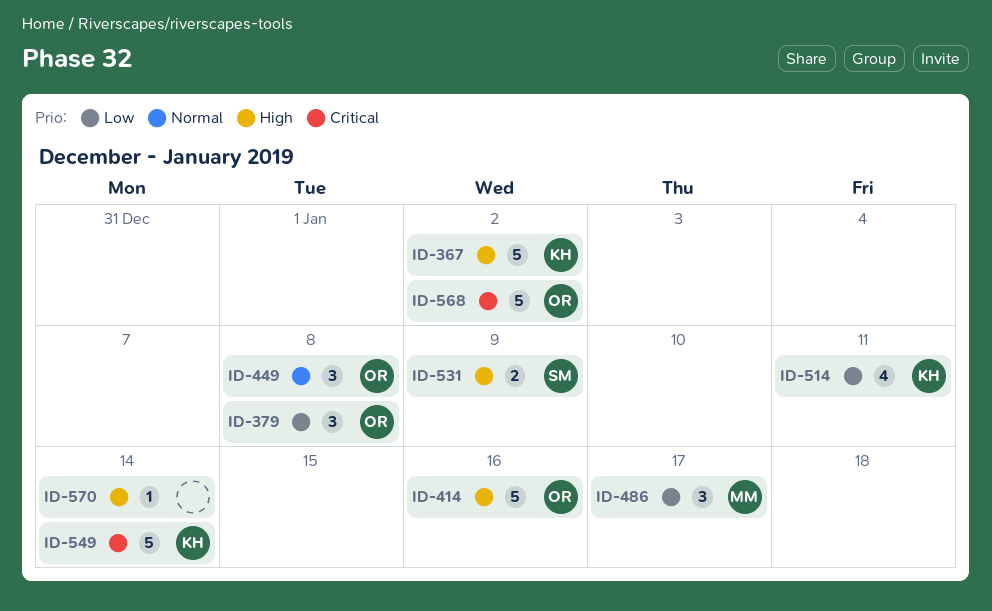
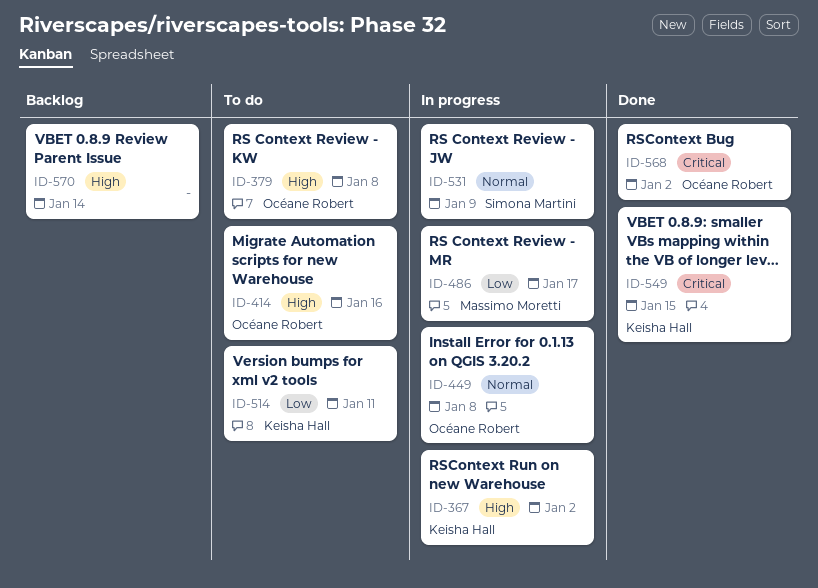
ID-379, priority: Low -> High
ID-531, priority: High -> Normal
ID-549, due: Jan 14 -> Jan 15

